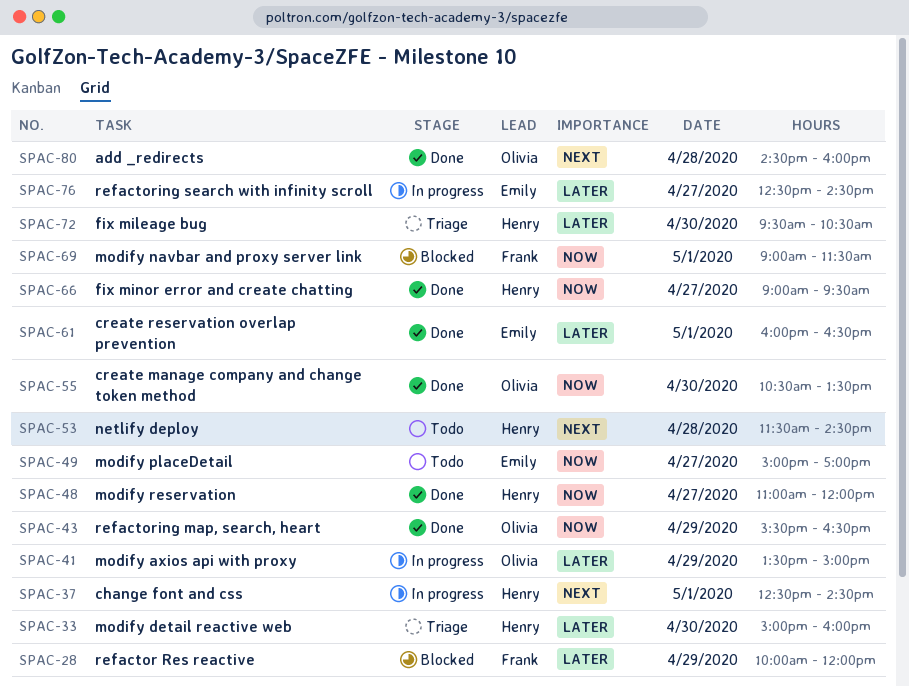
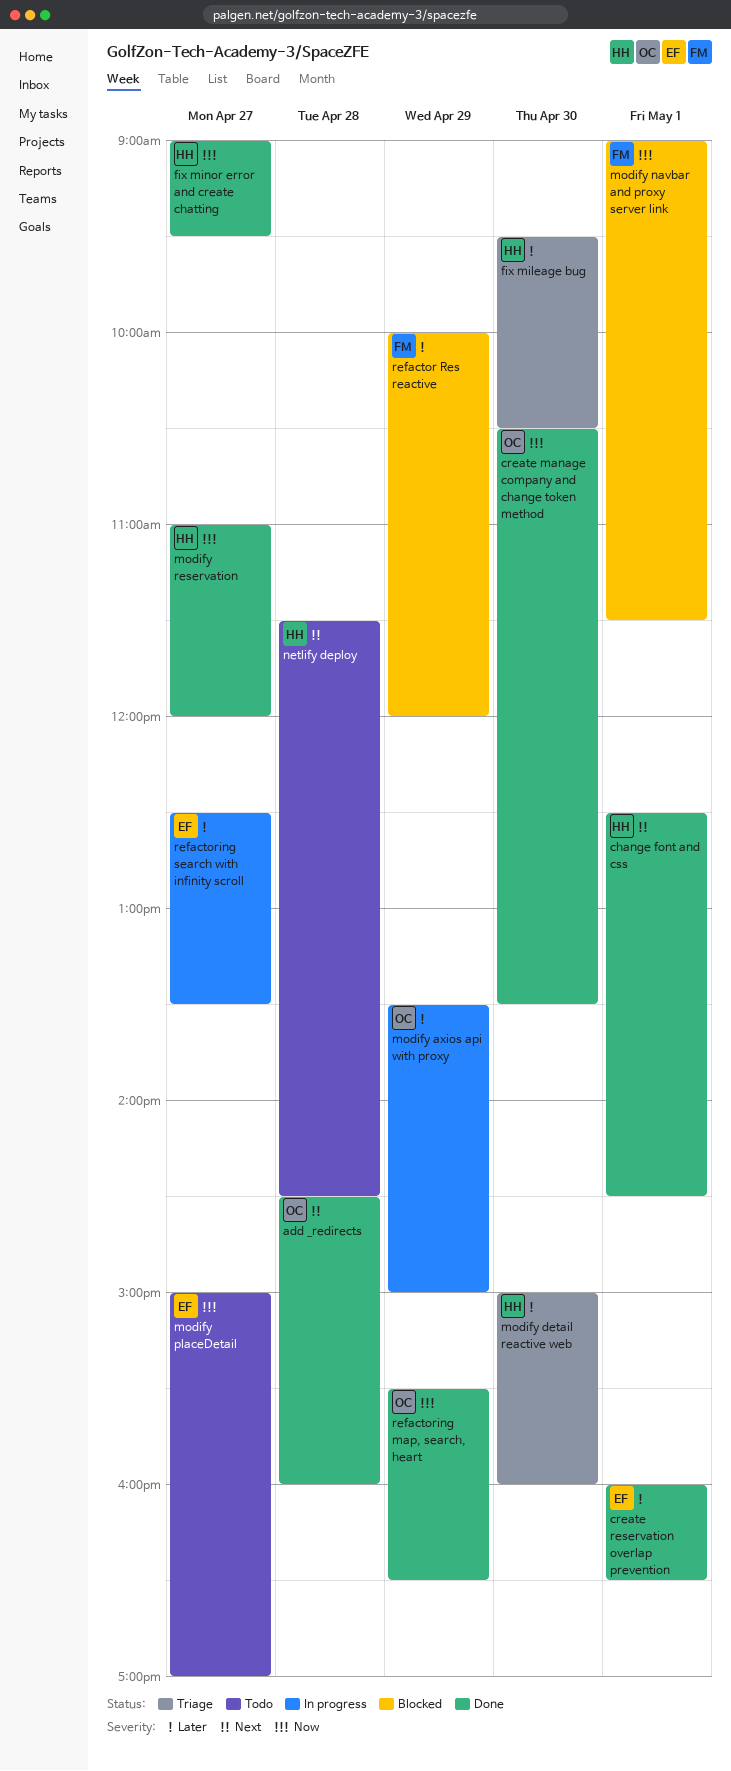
change font and css, status: In progress -> Done
refactoring search with infinity scroll, ends: 14:30 -> 13:30

